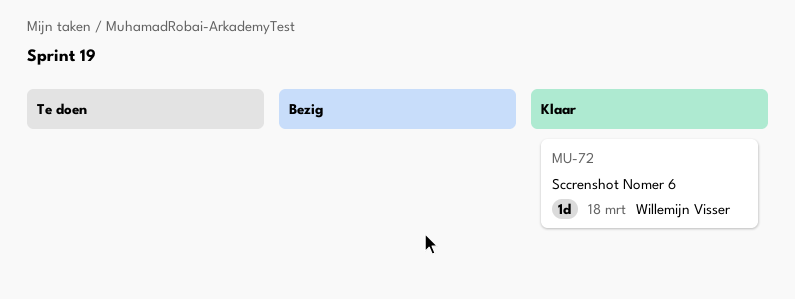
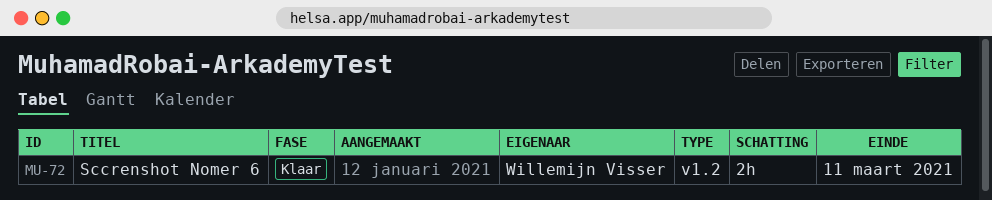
MU-72, estimate: 1d -> 2h
MU-72, due: Mar 18 -> Mar 11

